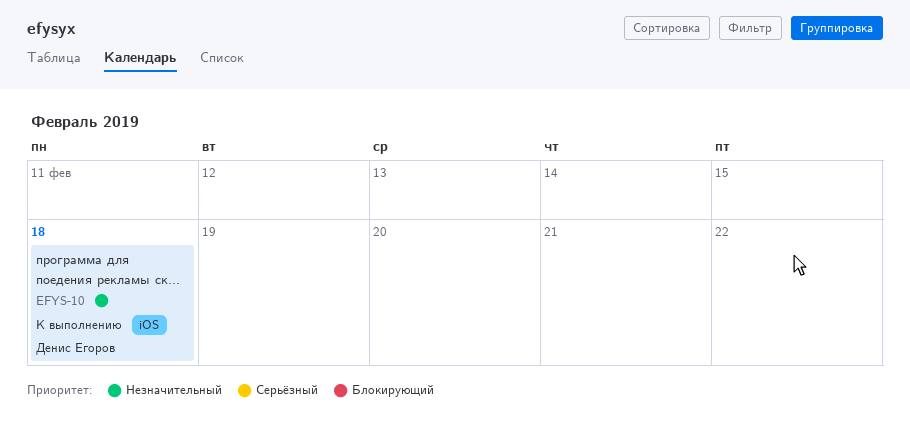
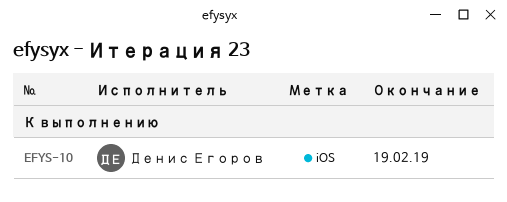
EFYS-10, due: Feb 18 -> Feb 19

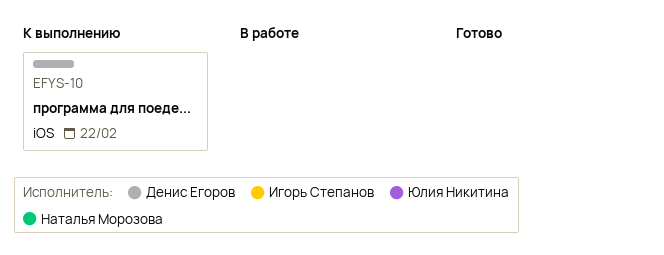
EFYS-10, due: Feb 19 -> Feb 22

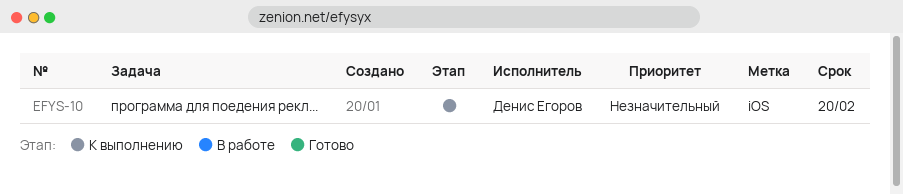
EFYS-10, due: Feb 22 -> Feb 20

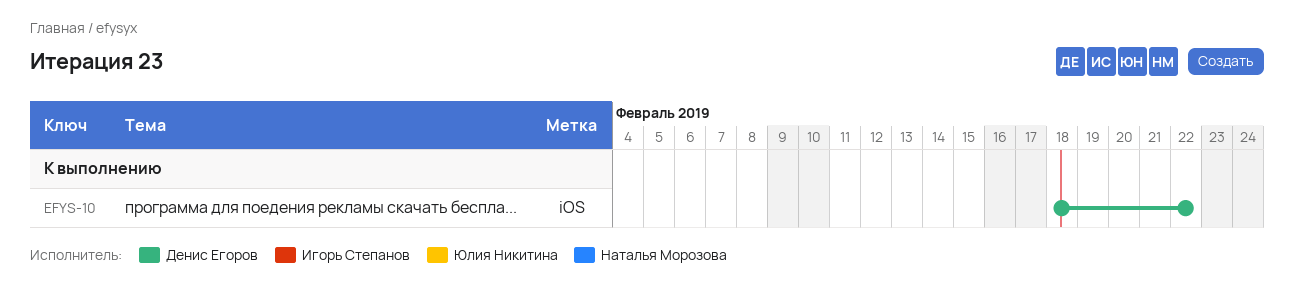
EFYS-10, due: Feb 20 -> Feb 22

